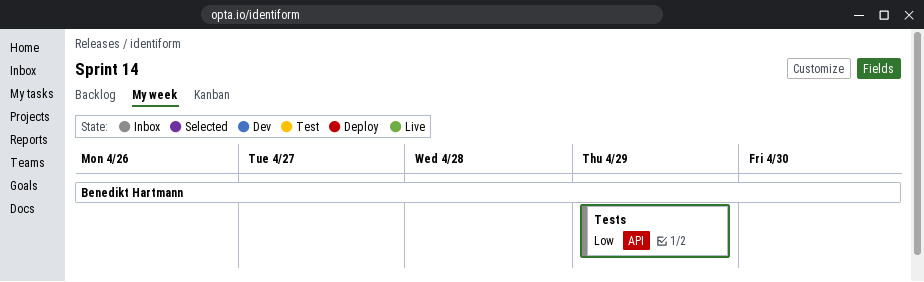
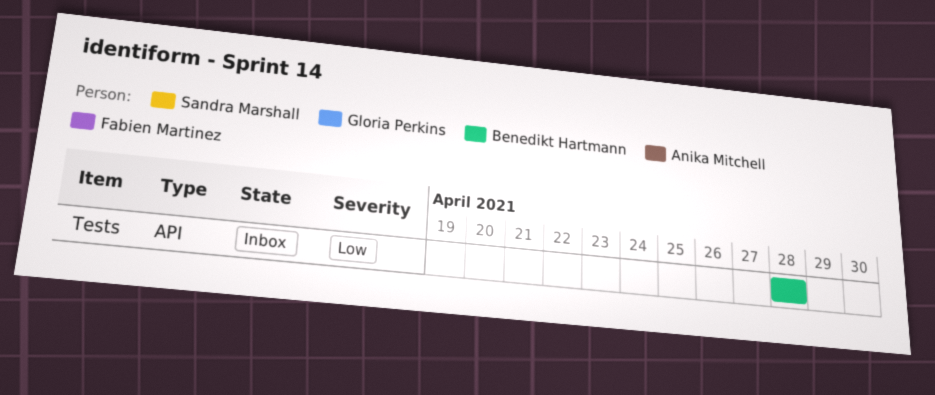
Tests, due: Apr 29 -> Apr 28

